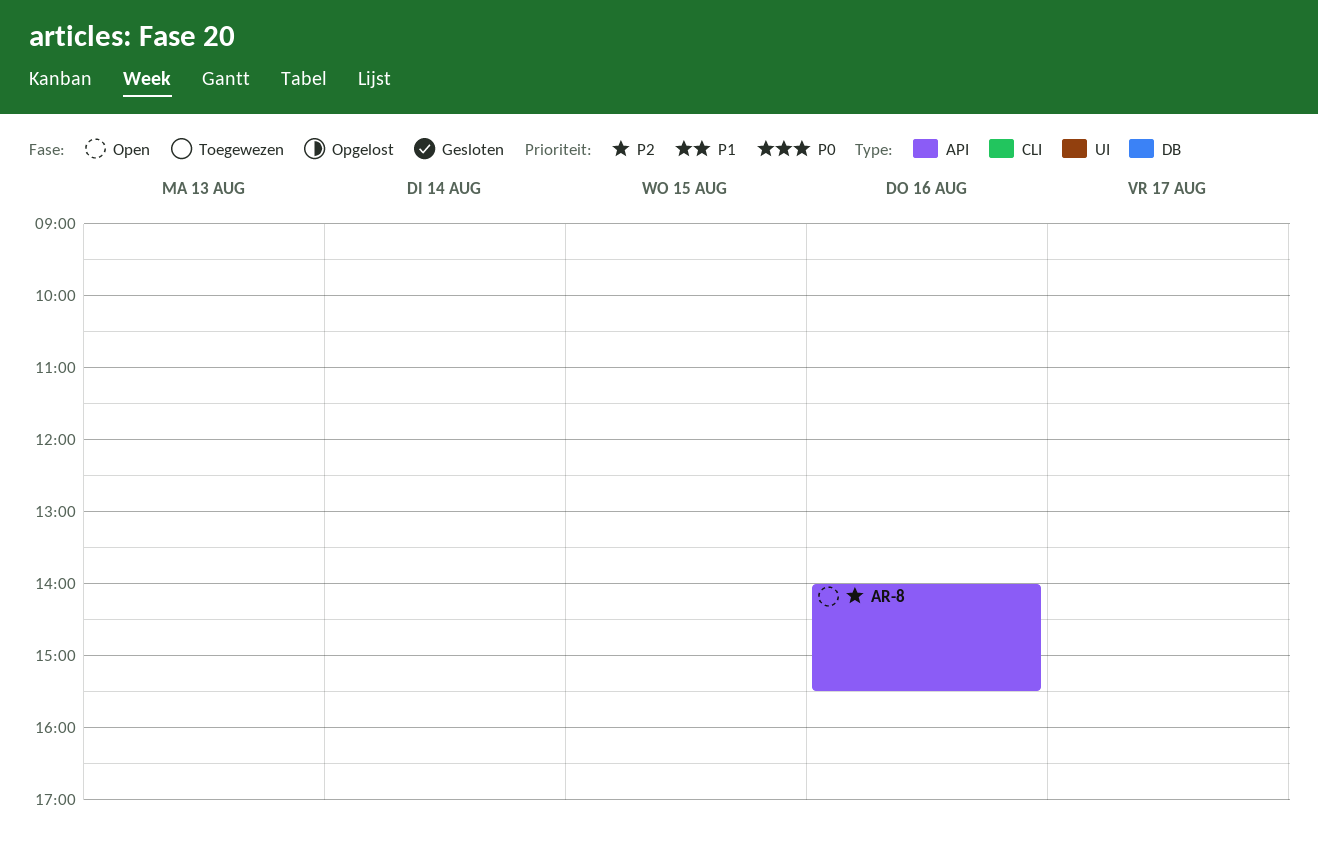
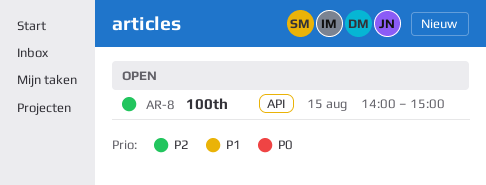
AR-8, day: Aug 16 -> Aug 15
AR-8, ends: 15:30 -> 15:00

